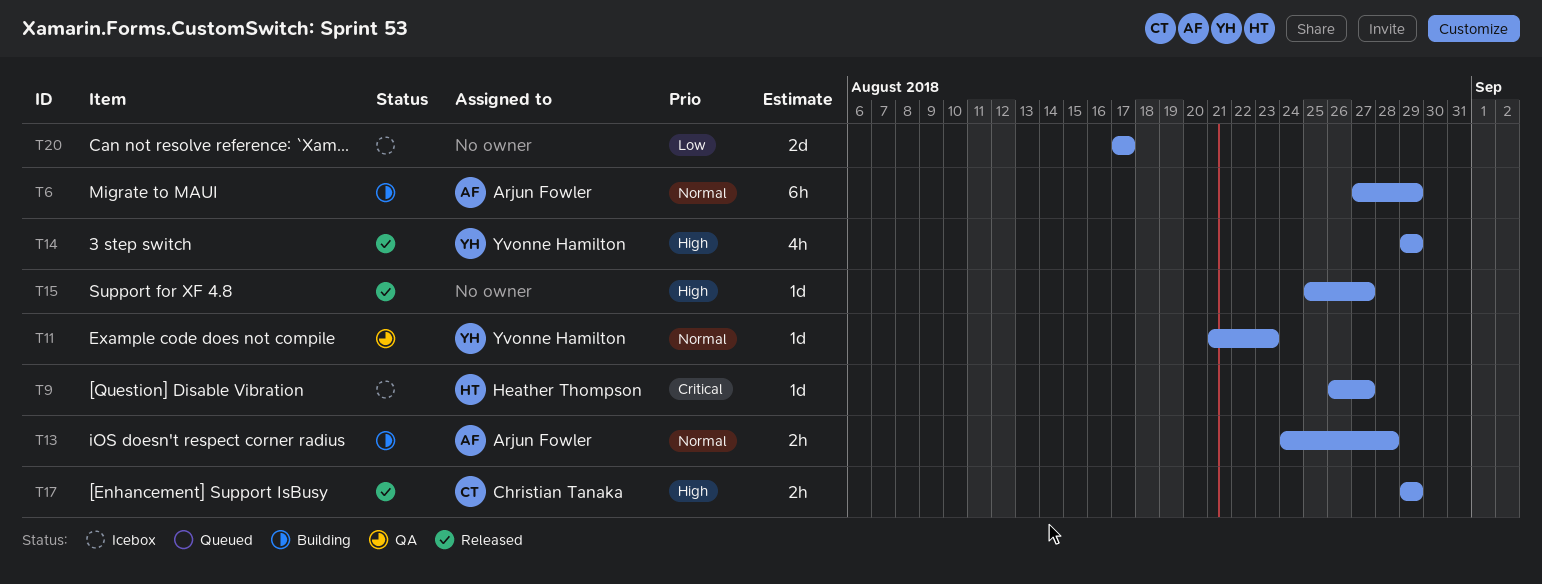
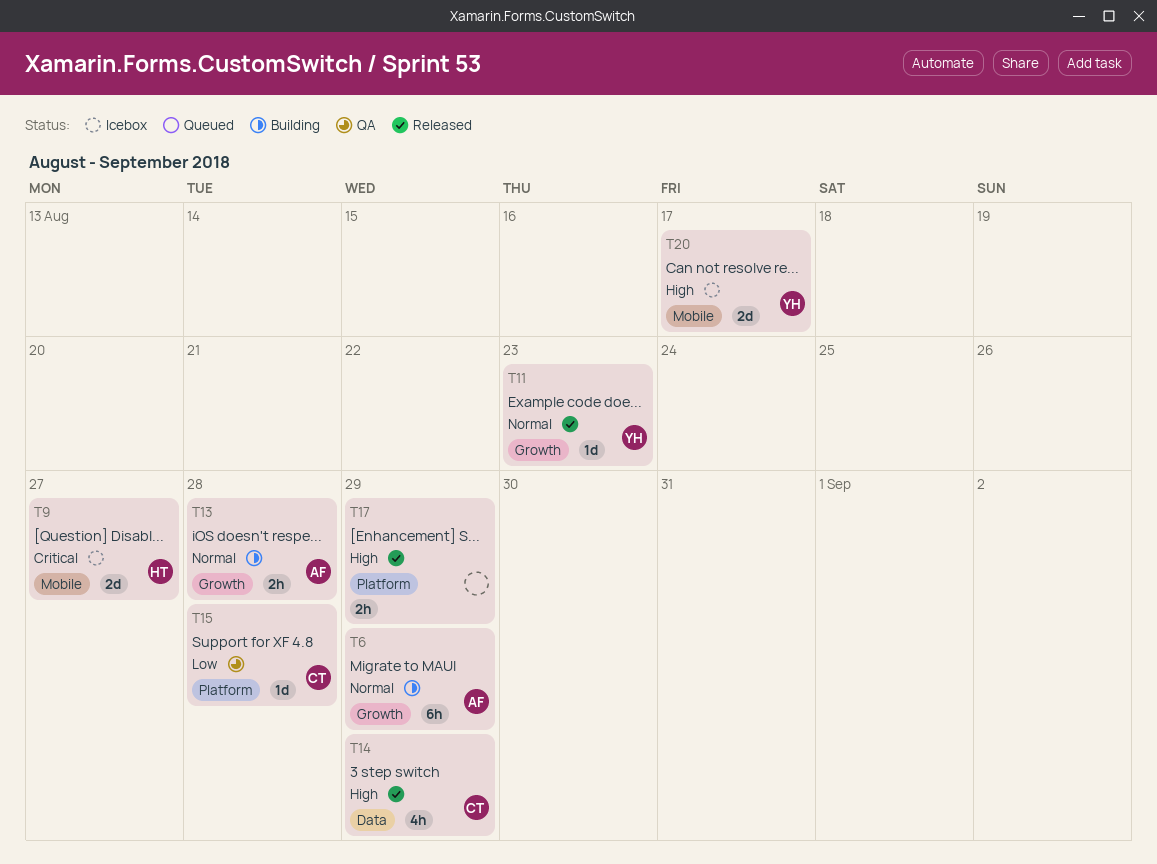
T9, estimate: 1d -> 2d
T11, status: QA -> Released
T14, owner: Yvonne Hamilton -> Christian Tanaka
T15, status: Released -> QA
T15, owner: none -> Christian Tanaka
T15, priority: High -> Low
T15, due: Aug 27 -> Aug 28
T17, owner: Christian Tanaka -> none
T20, owner: none -> Yvonne Hamilton
T20, priority: Low -> High

